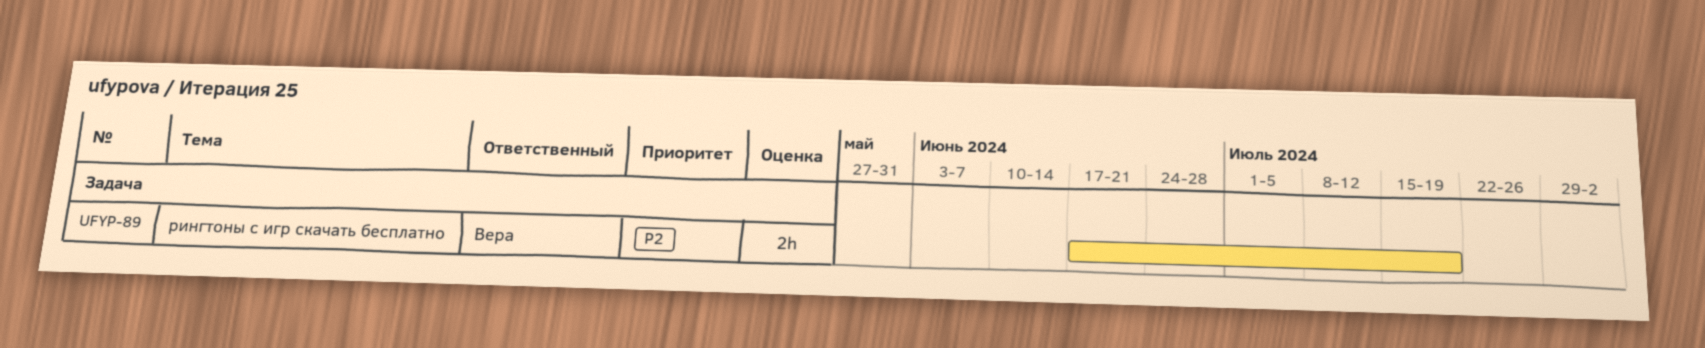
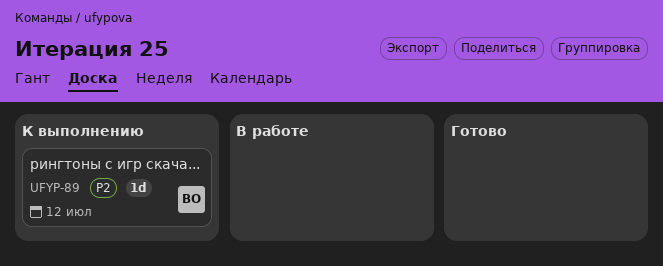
UFYP-89, estimate: 2h -> 1d
UFYP-89, due: Jul 19 -> Jul 12

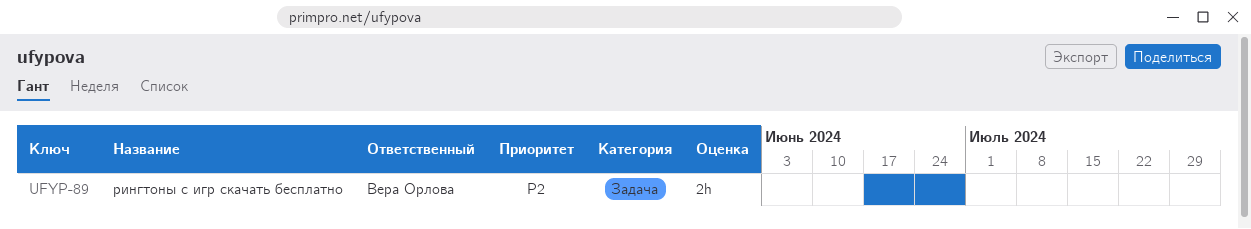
UFYP-89, estimate: 1d -> 2h
UFYP-89, due: Jul 12 -> Jun 28

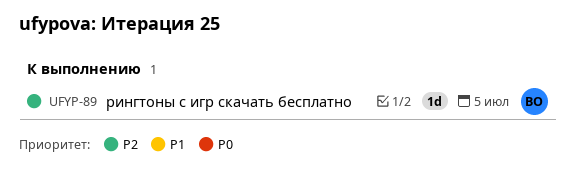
UFYP-89, estimate: 2h -> 1d
UFYP-89, due: Jun 28 -> Jul 5

